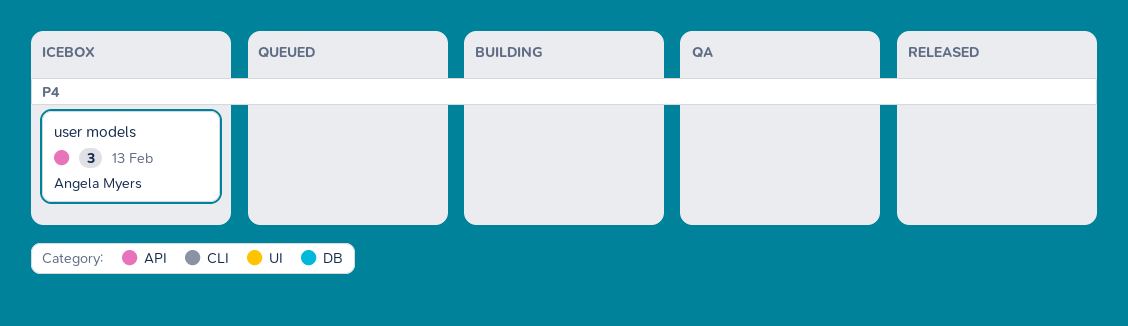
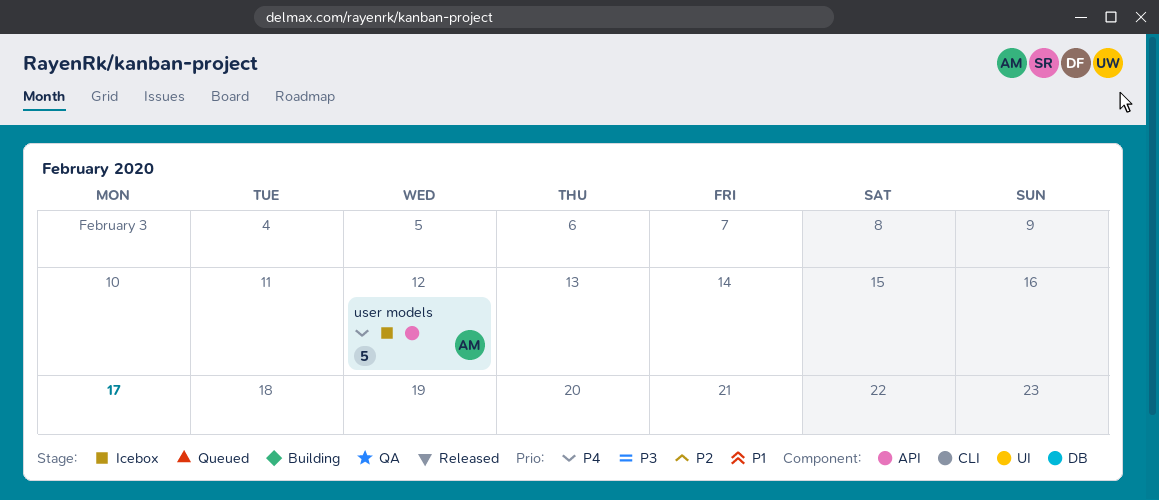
user models, estimate: 3 -> 5
user models, due: Feb 13 -> Feb 12

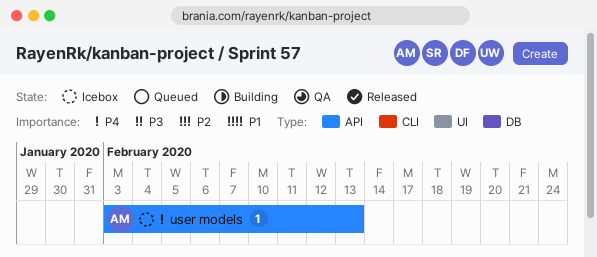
user models, estimate: 5 -> 1
user models, due: Feb 12 -> Feb 13

